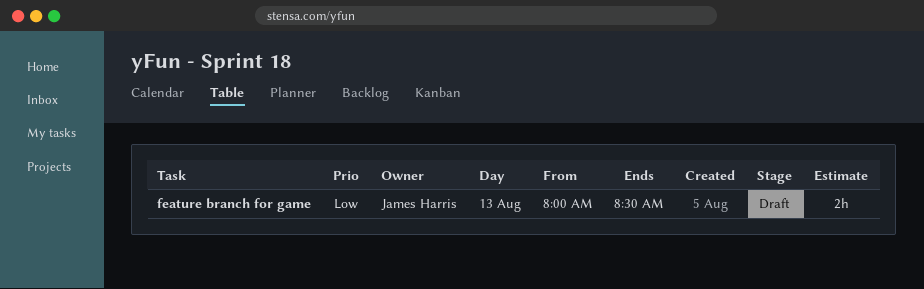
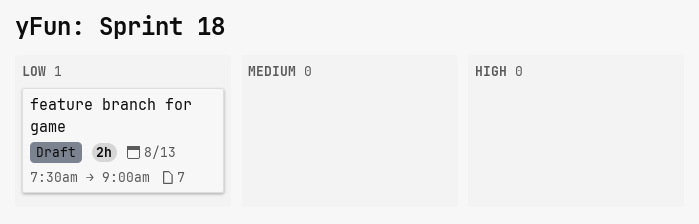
feature branch for game, begins: 08:00 -> 07:30
feature branch for game, ends: 08:30 -> 09:00

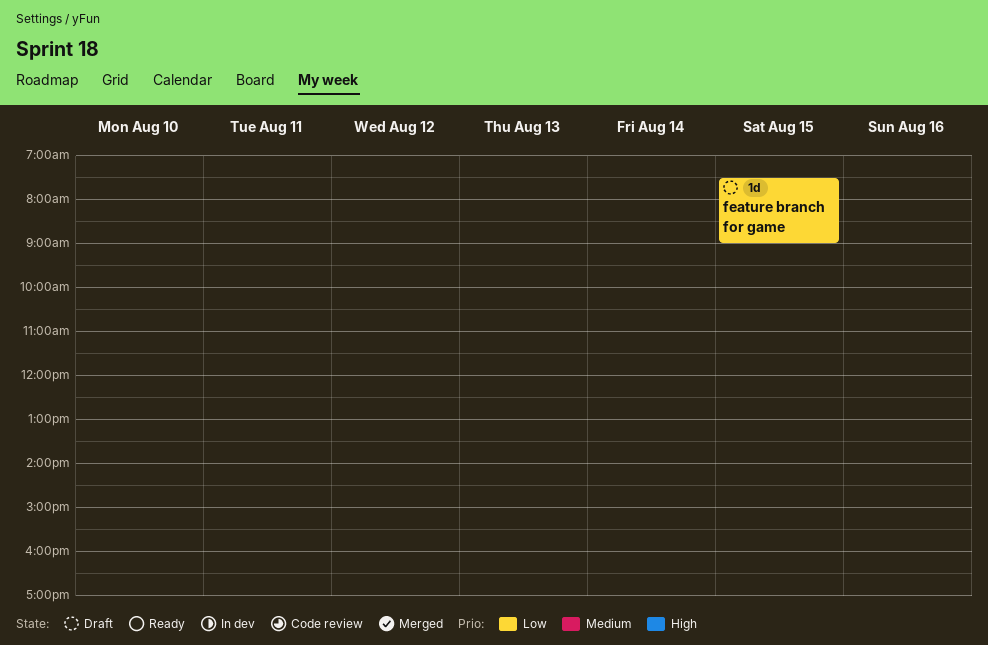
feature branch for game, estimate: 2h -> 1d
feature branch for game, day: Aug 13 -> Aug 15

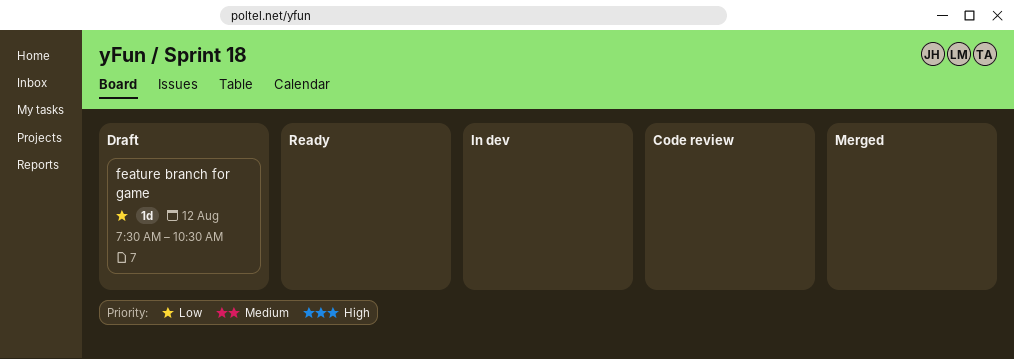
feature branch for game, day: Aug 15 -> Aug 12
feature branch for game, ends: 09:00 -> 10:30

